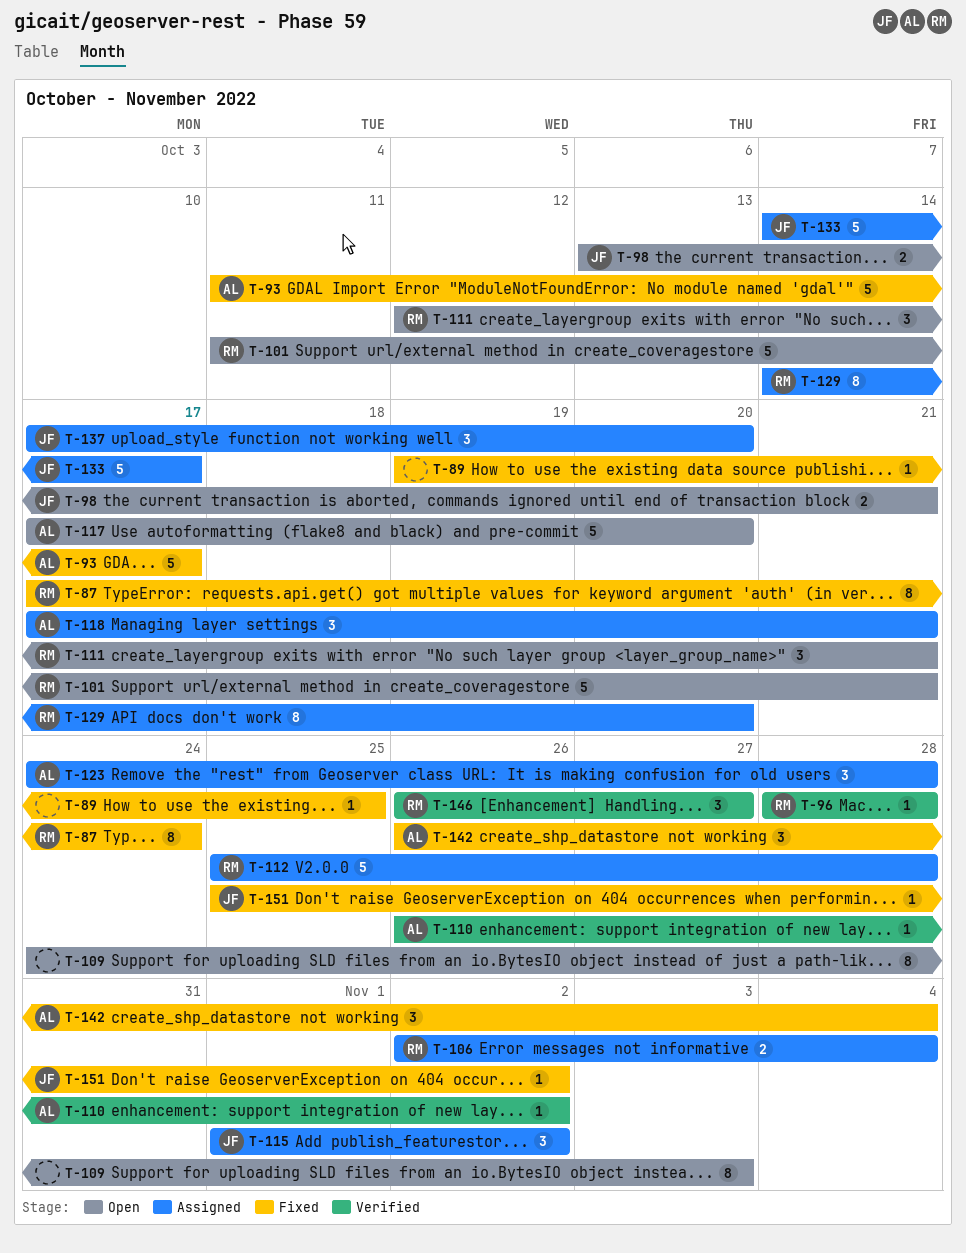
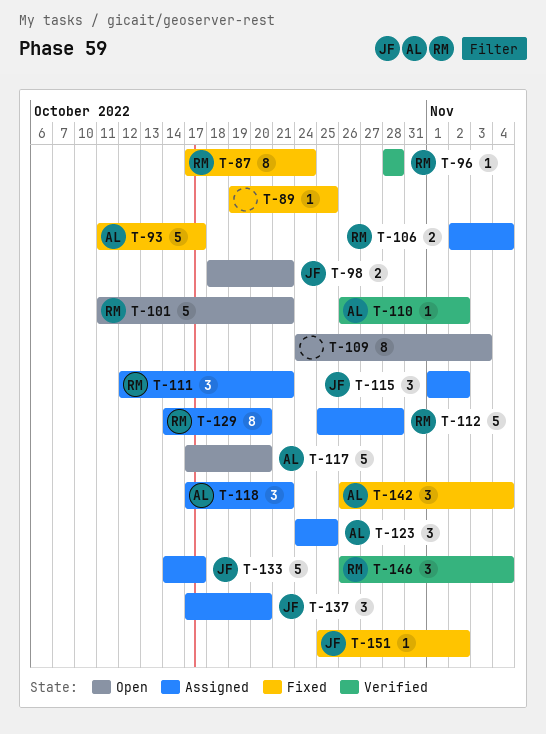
T-98, start: Oct 13 -> Oct 18
T-111, status: Open -> Assigned
T-123, due: Oct 28 -> Oct 25
T-146, due: Oct 27 -> Nov 4

